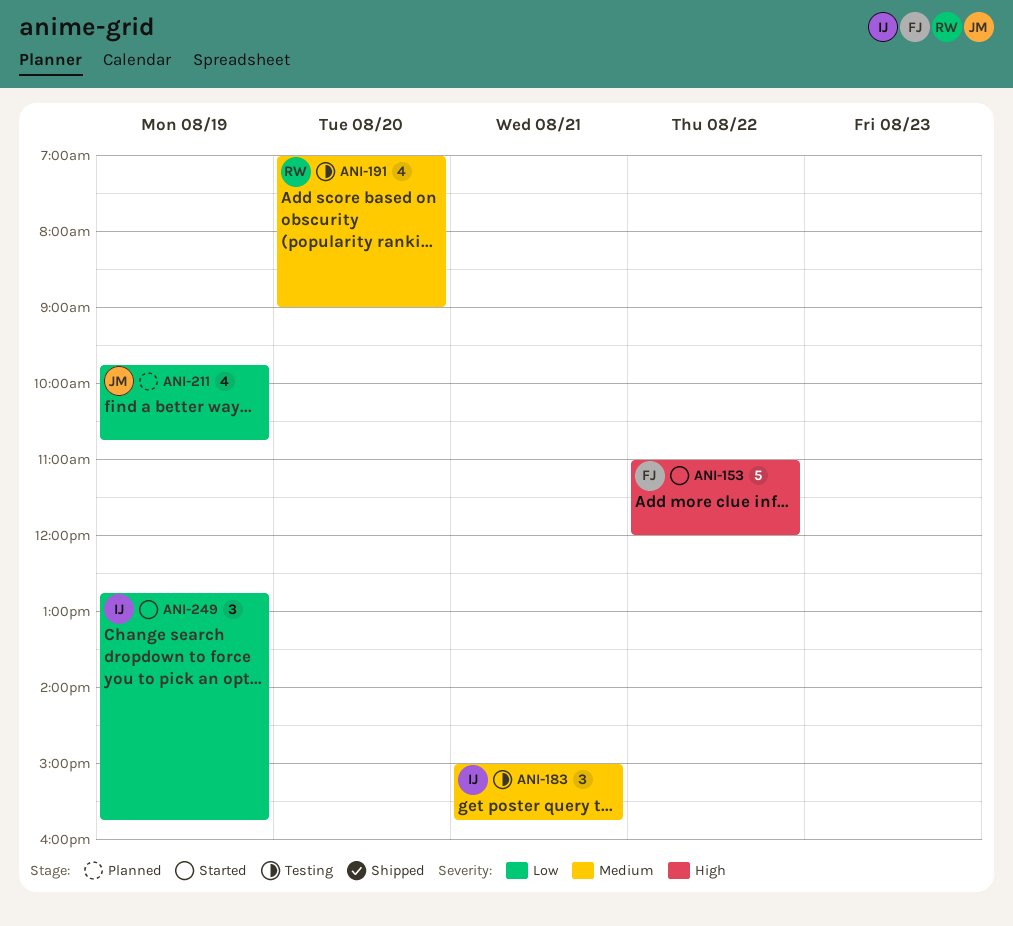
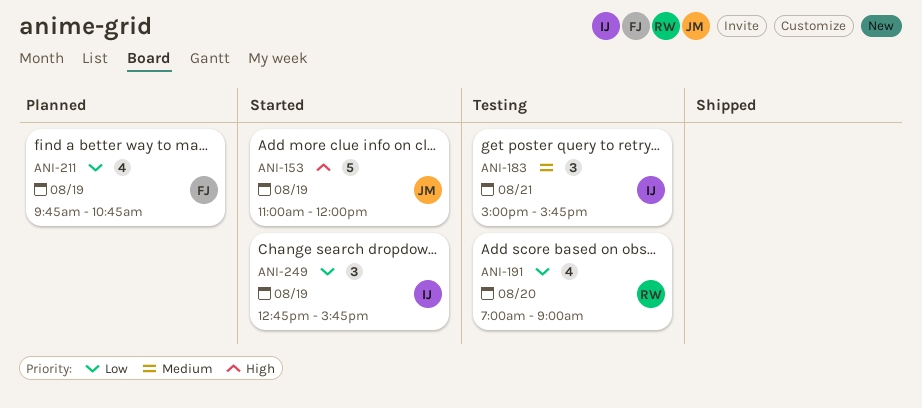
ANI-153, owner: FJ -> JM
ANI-153, day: Aug 22 -> Aug 19
ANI-191, priority: Medium -> Low
ANI-211, owner: JM -> FJ

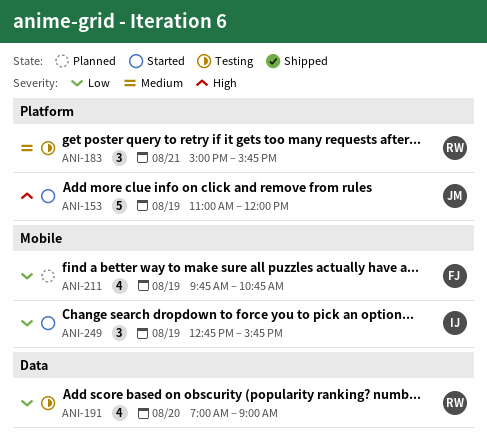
ANI-183, owner: IJ -> RW

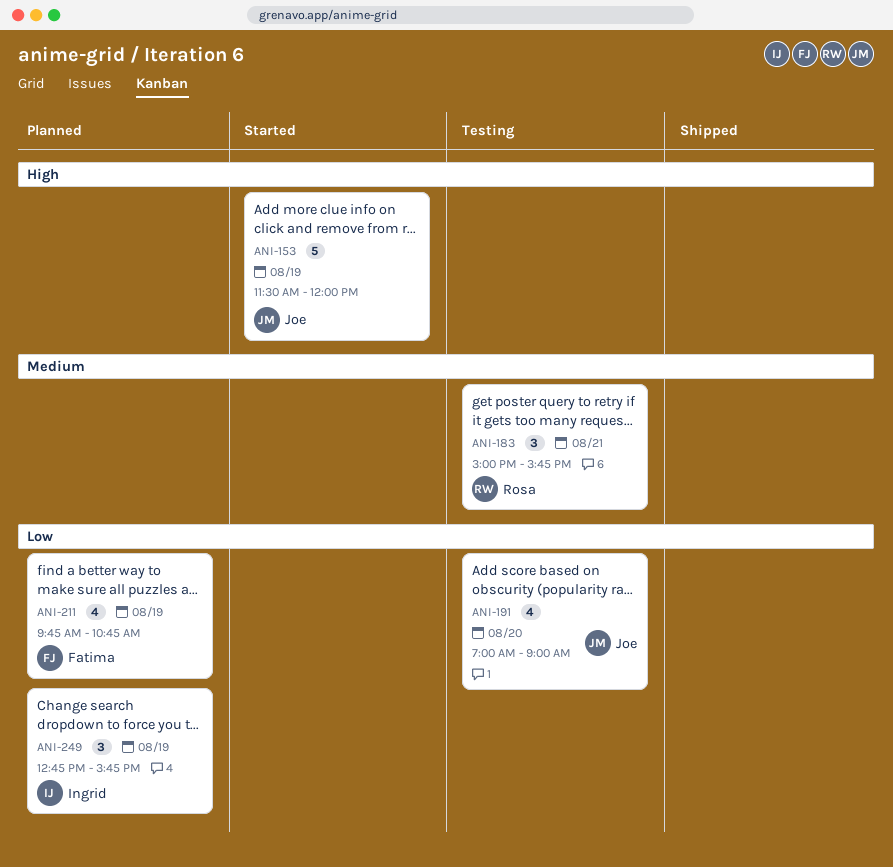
ANI-153, begins: 11:00 -> 11:30
ANI-191, owner: Rosa -> Joe
ANI-249, status: Started -> Planned

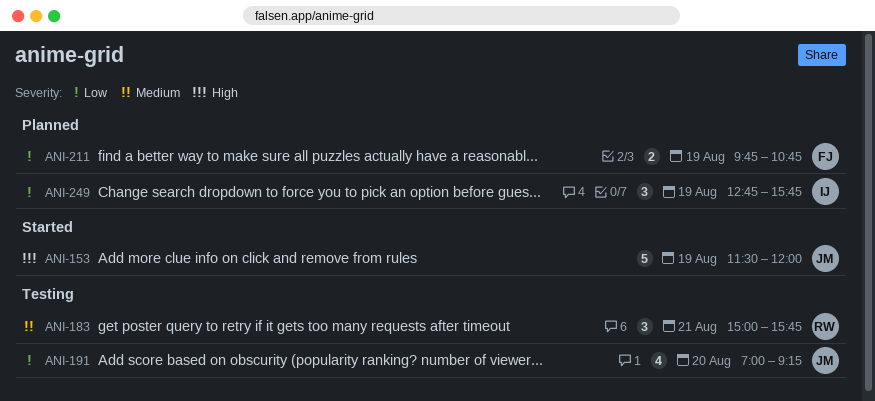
ANI-191, ends: 09:00 -> 09:15
ANI-211, estimate: 4 -> 2

